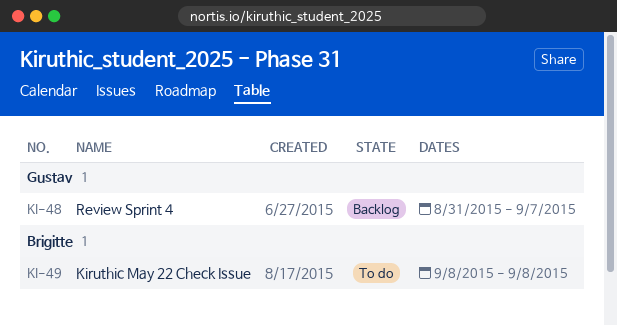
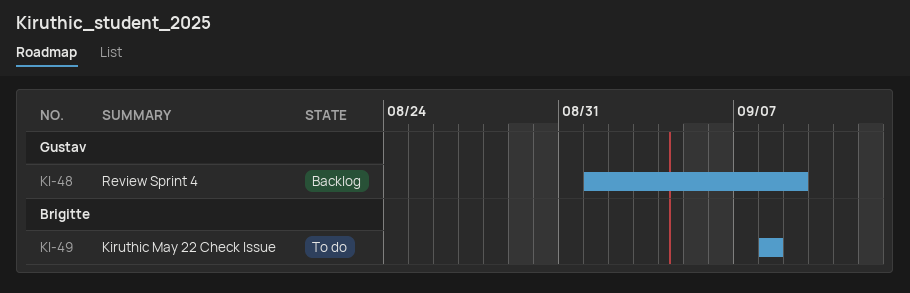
KI-48, start: Aug 31 -> Sep 1
KI-48, due: Sep 7 -> Sep 9

